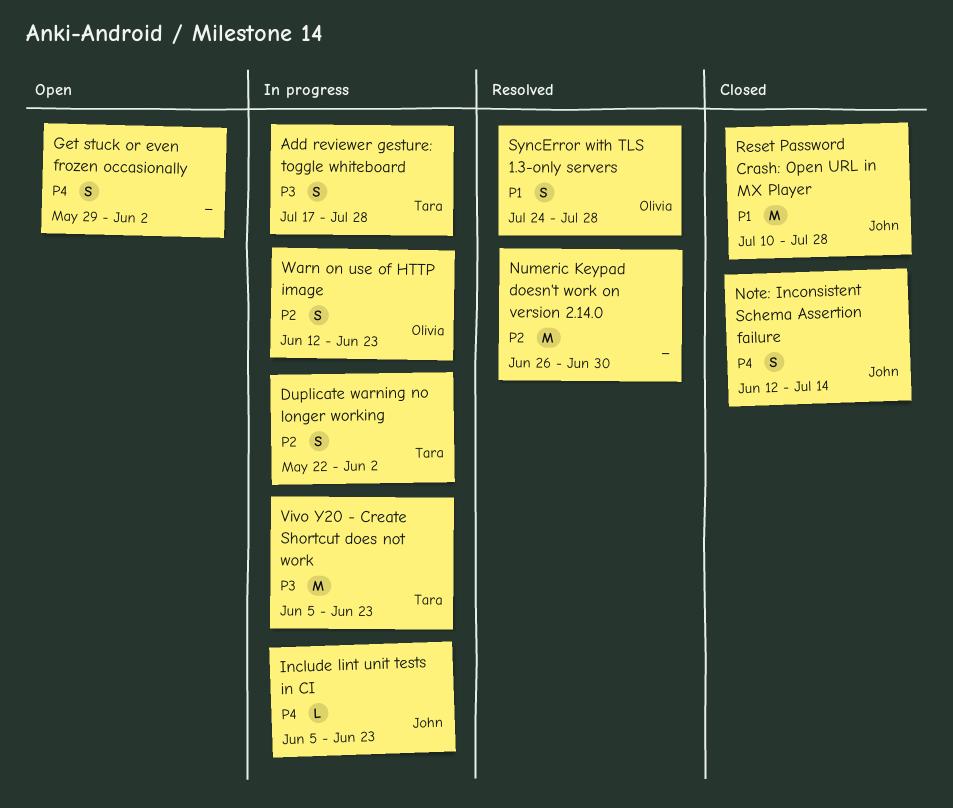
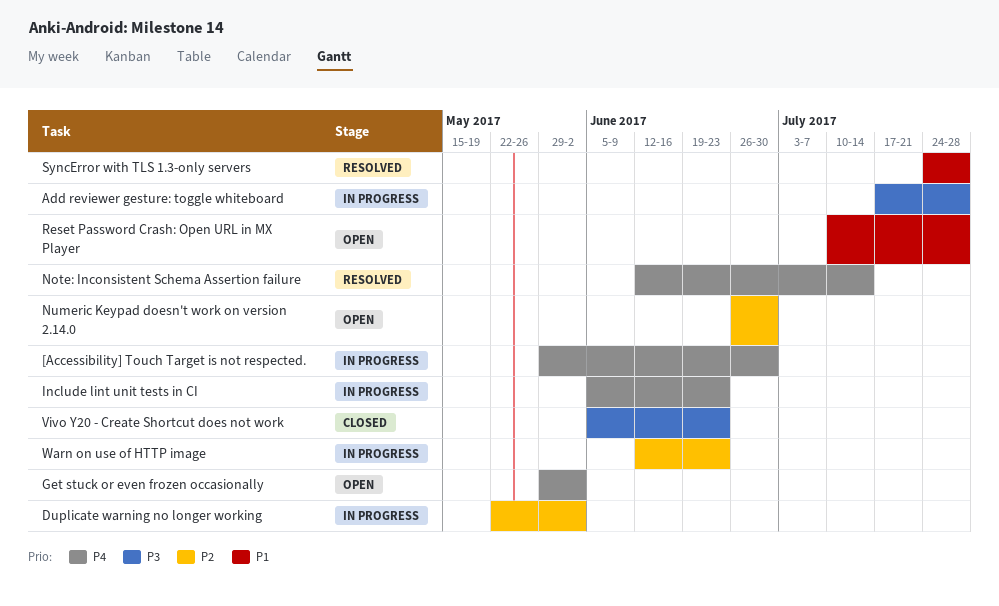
[Accessibility] Touch Target is not respected.: none -> present
Note: Inconsistent Schema Assertion failure, status: Closed -> Resolved
Numeric Keypad doesn't work on version 2.14.0, status: Resolved -> Open
Reset Password Crash: Open URL in MX Player, status: Closed -> Open
Vivo Y20 - Create Shortcut does not work, status: In progress -> Closed

